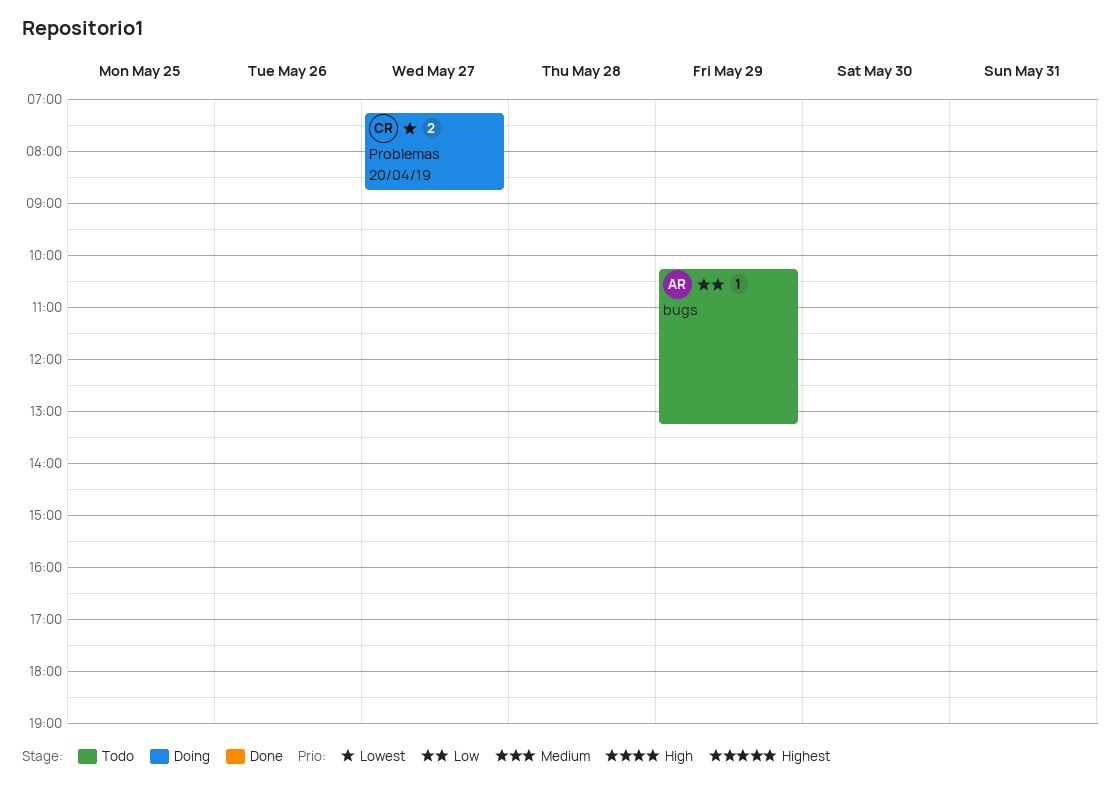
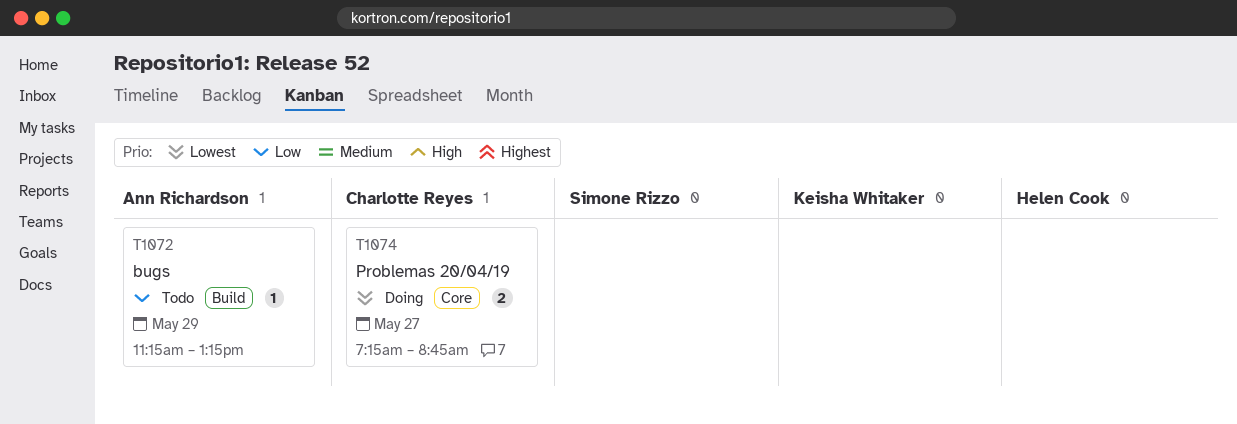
bugs, begins: 10:15 -> 11:15

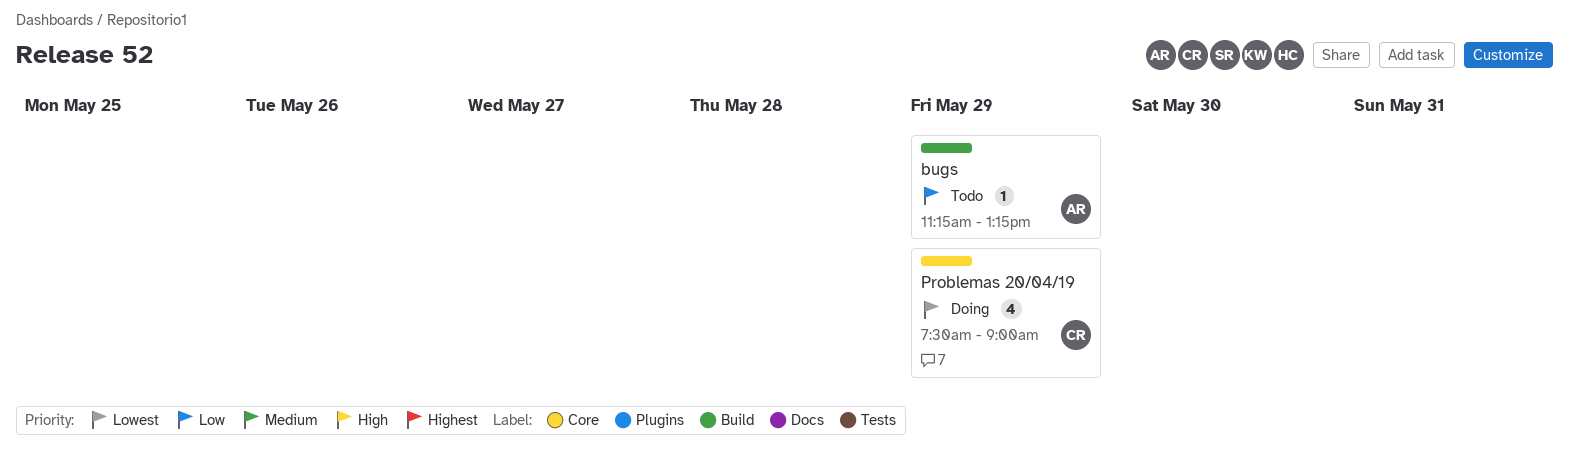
Problemas 20/04/19, estimate: 2 -> 4
Problemas 20/04/19, day: May 27 -> May 29
Problemas 20/04/19, begins: 07:15 -> 07:30
Problemas 20/04/19, ends: 08:45 -> 09:00

